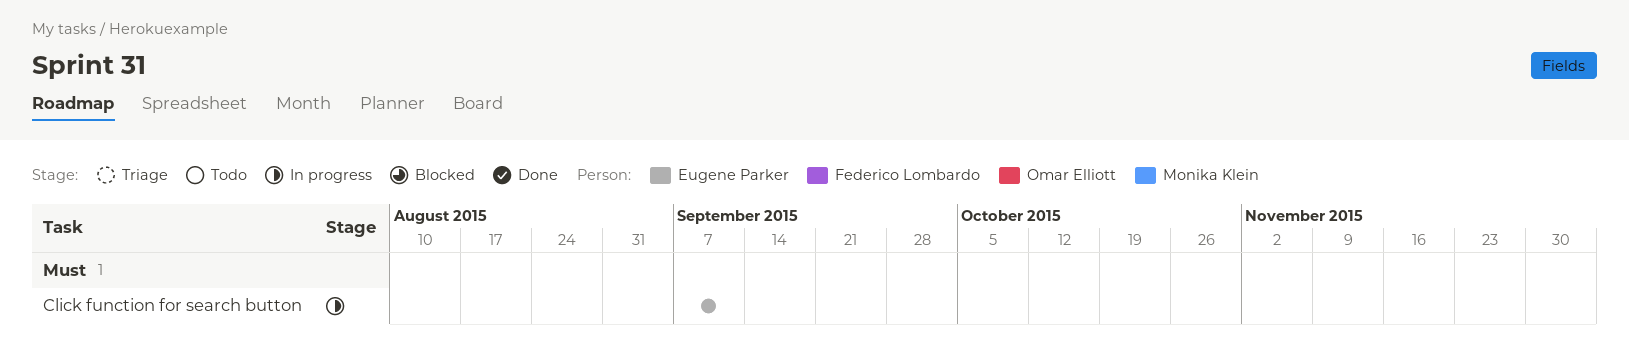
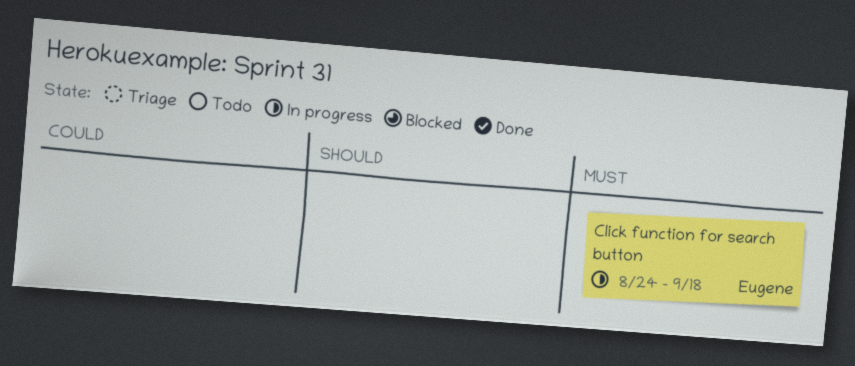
Click function for search button, start: Sep 7 -> Aug 24
Click function for search button, due: Sep 11 -> Sep 18

